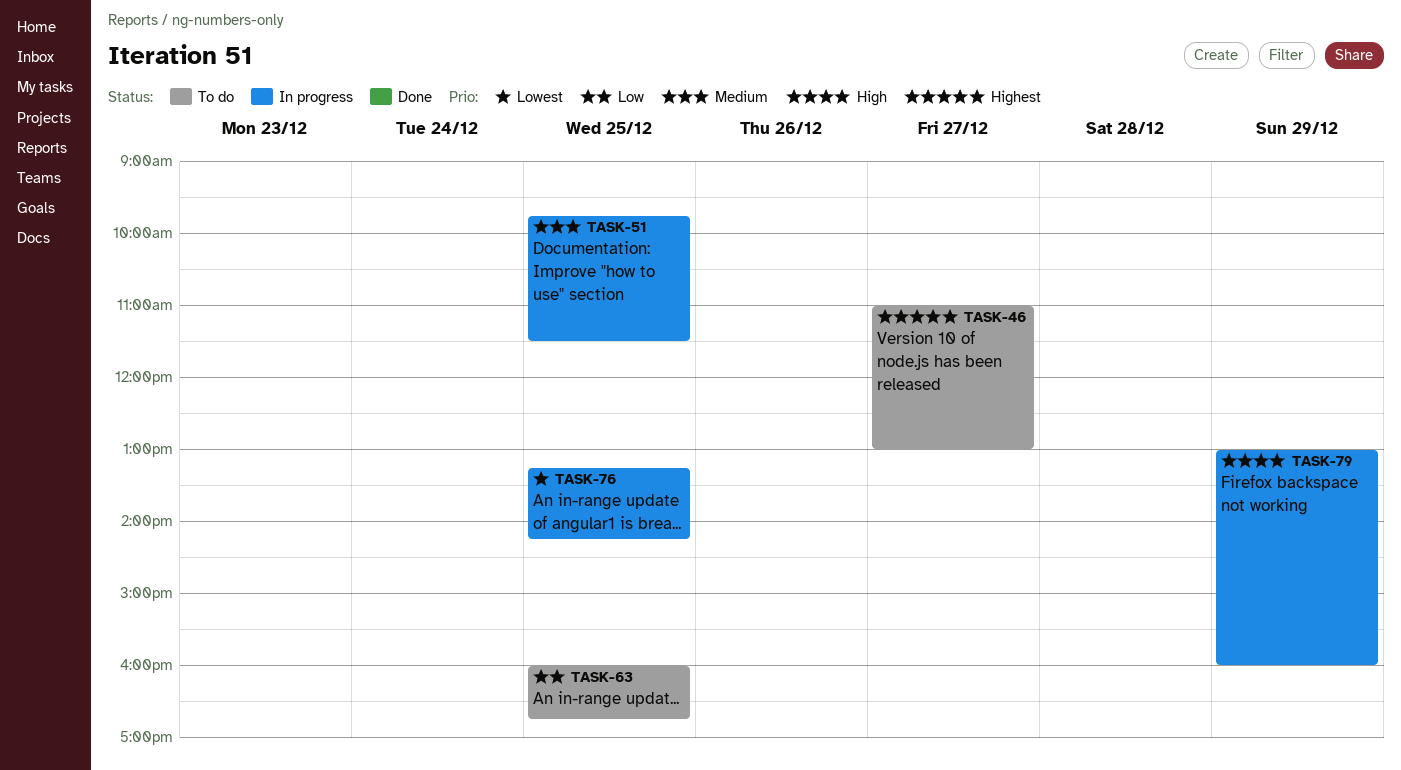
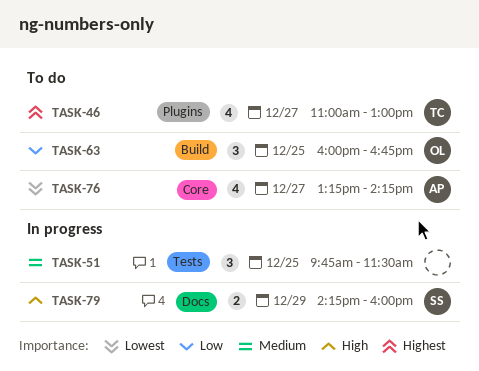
TASK-76, status: In progress -> To do
TASK-76, day: Dec 25 -> Dec 27
TASK-79, begins: 13:00 -> 14:15

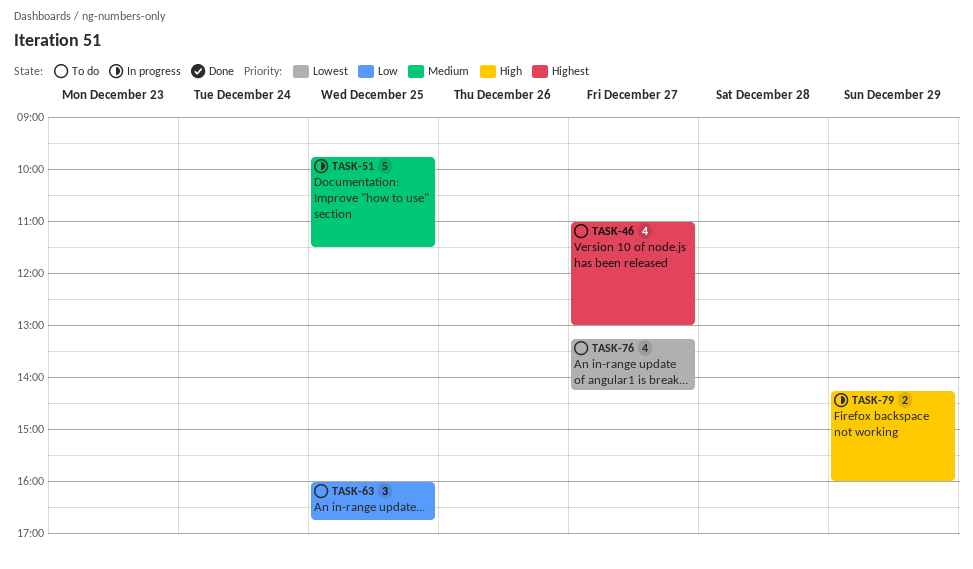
TASK-51, estimate: 3 -> 5

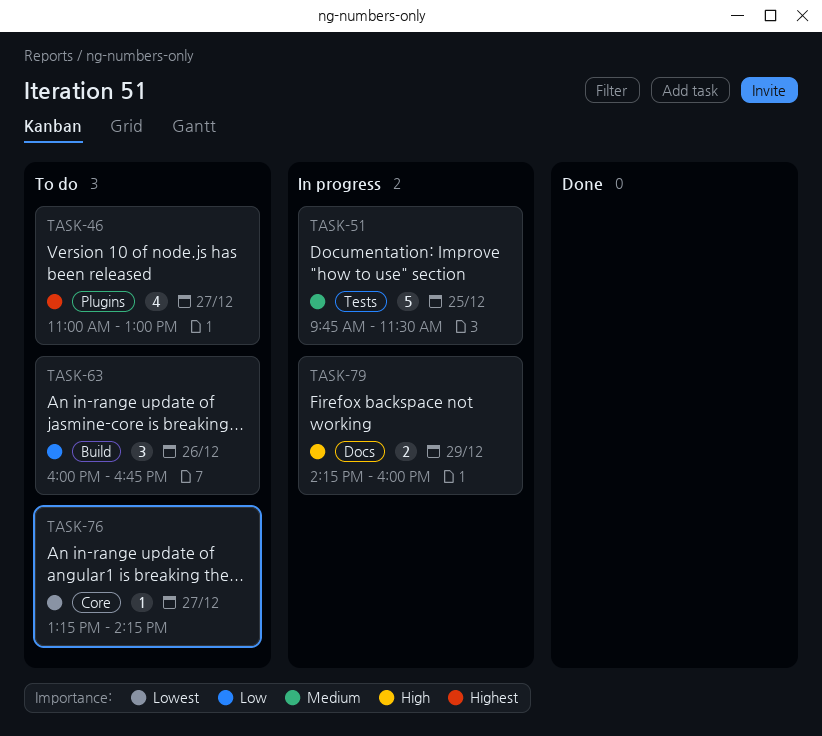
TASK-63, day: Dec 25 -> Dec 26
TASK-76, estimate: 4 -> 1

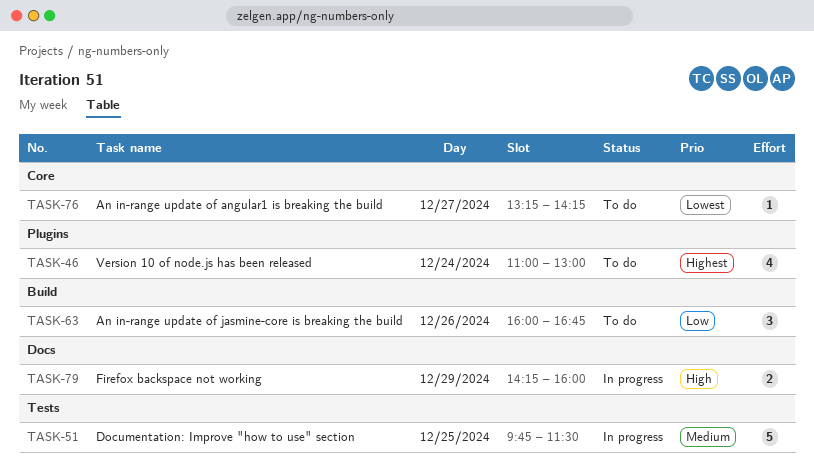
TASK-46, day: Dec 27 -> Dec 24

